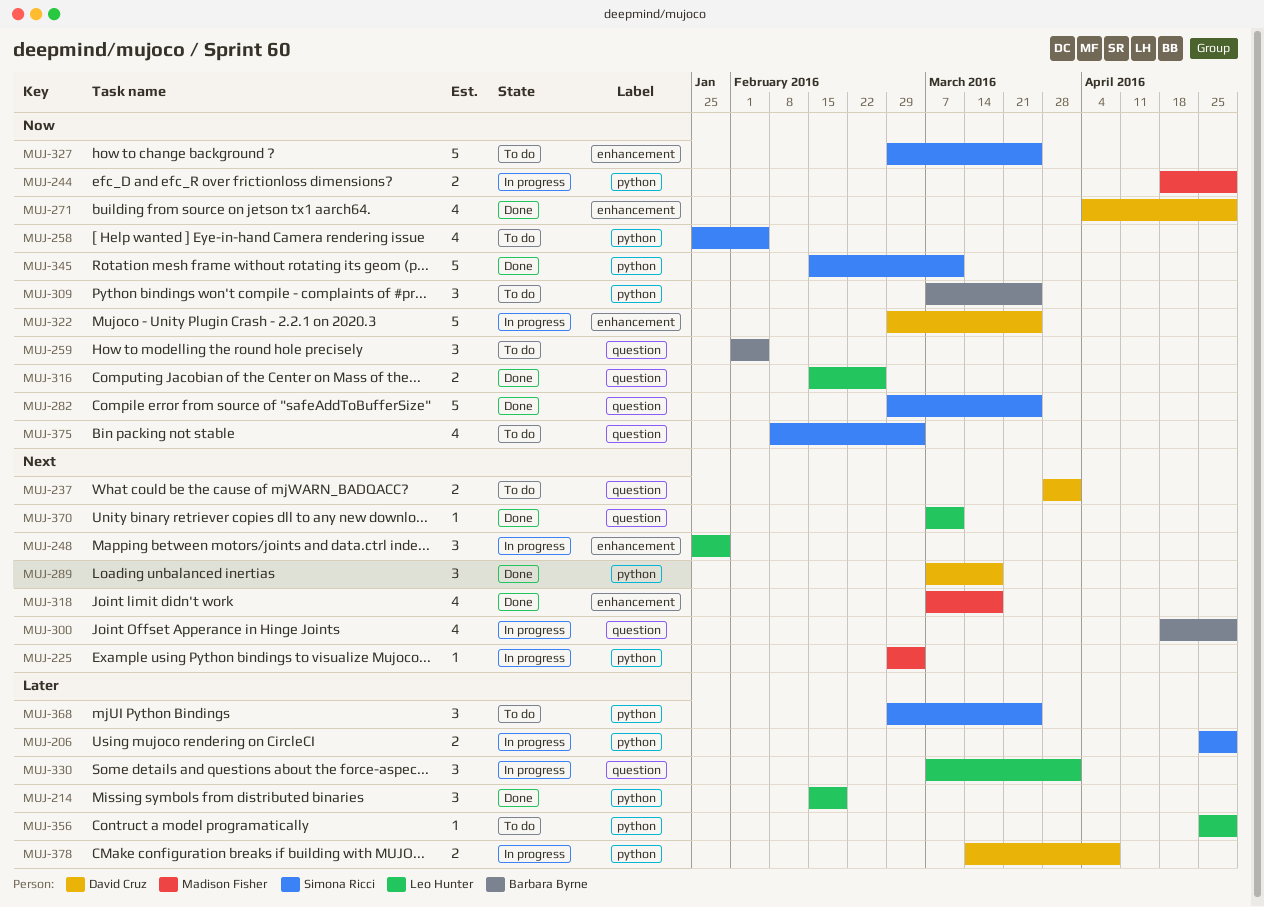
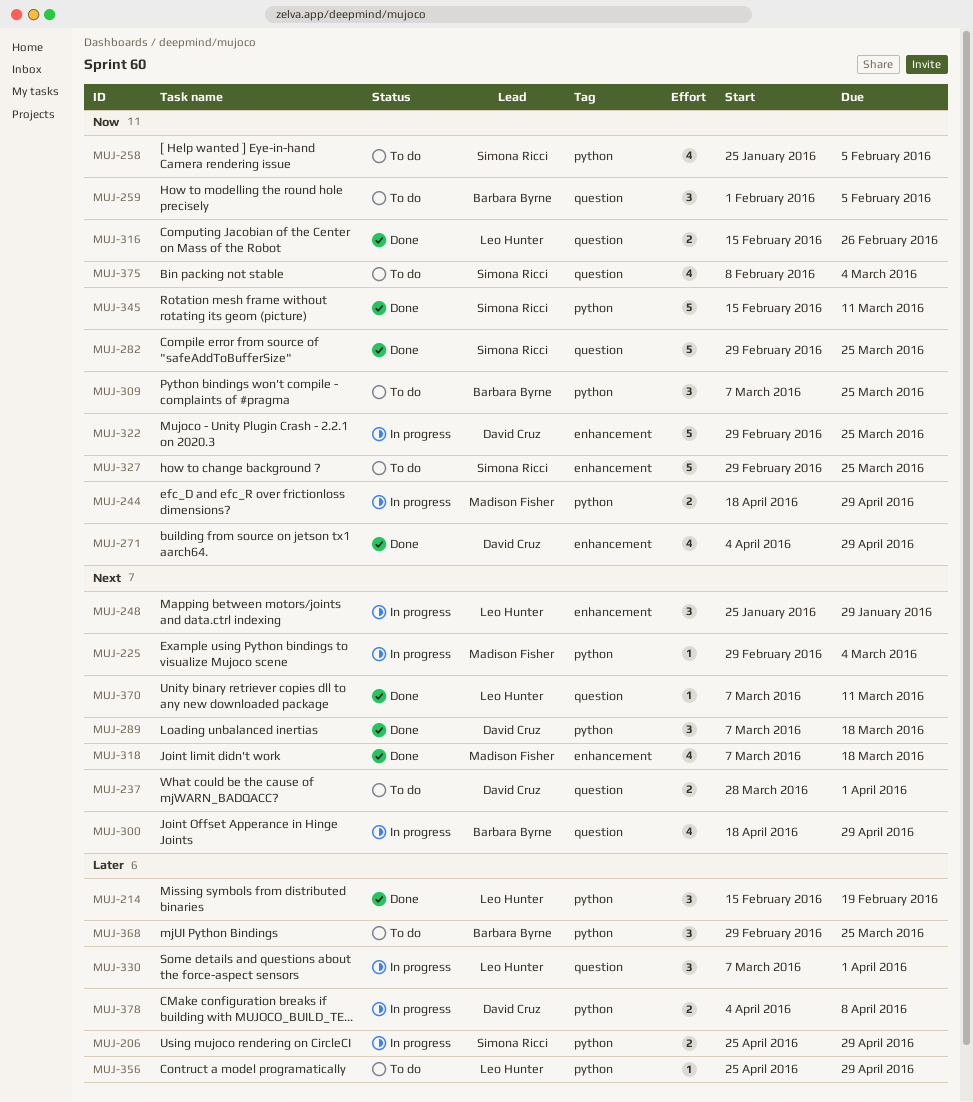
MUJ-368, owner: Simona Ricci -> Barbara Byrne
MUJ-378, start: Mar 14 -> Apr 4

